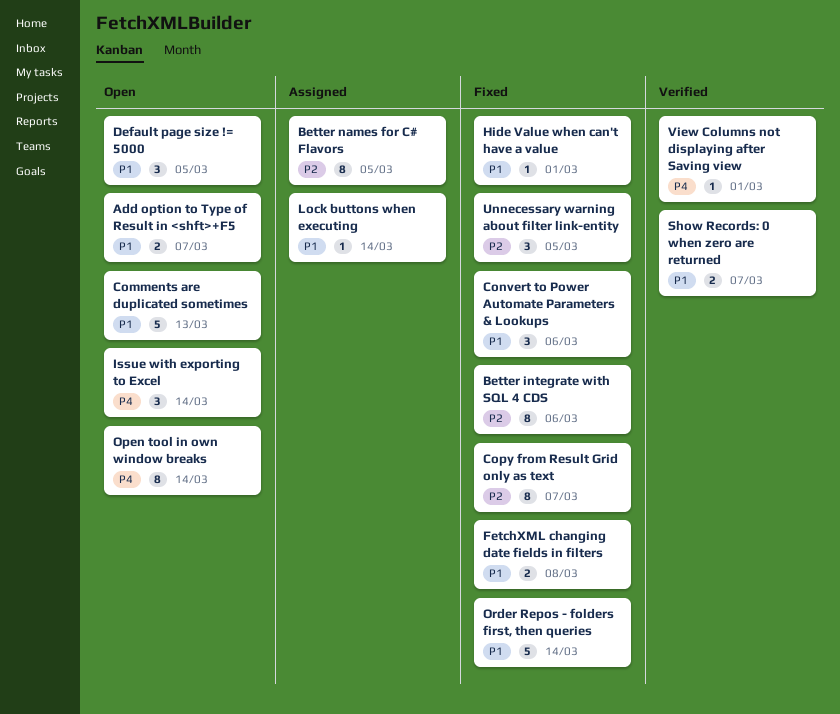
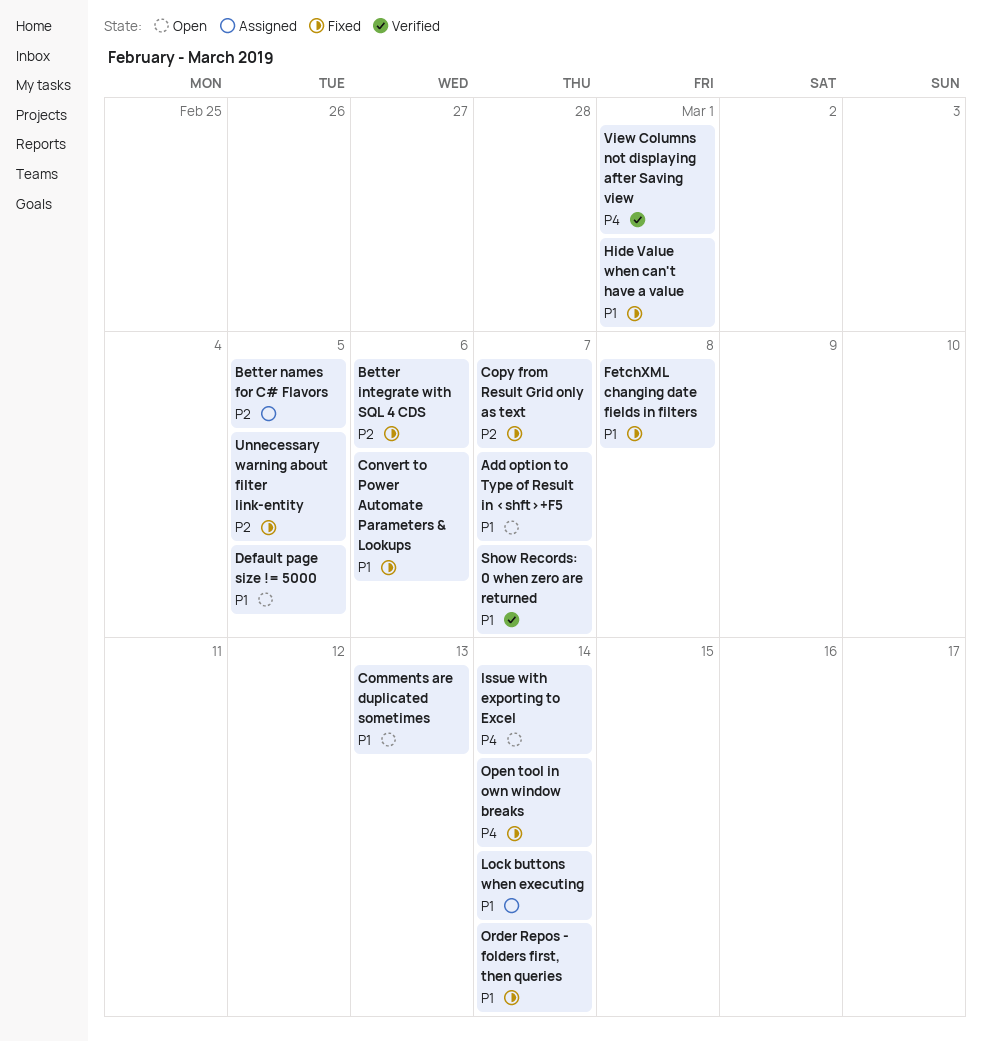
Open tool in own window breaks, status: Open -> Fixed

